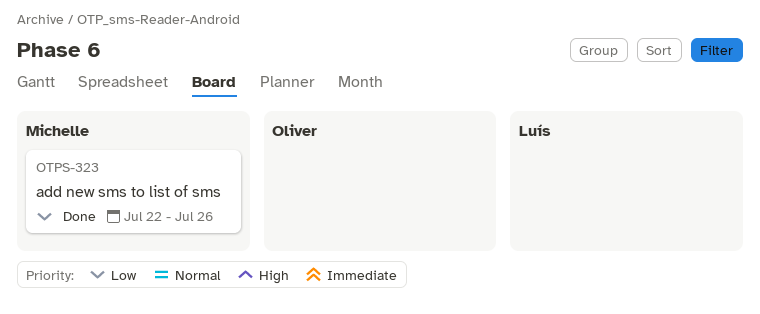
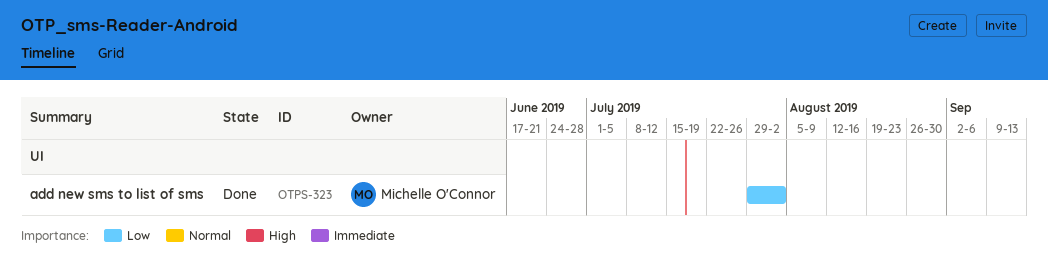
OTPS-323, start: Jul 22 -> Jul 29
OTPS-323, due: Jul 26 -> Aug 2

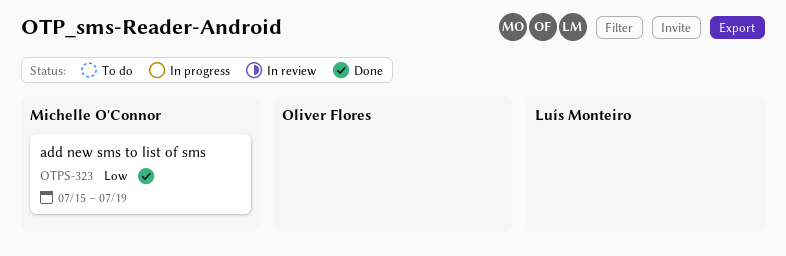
OTPS-323, start: Jul 29 -> Jul 15
OTPS-323, due: Aug 2 -> Jul 19

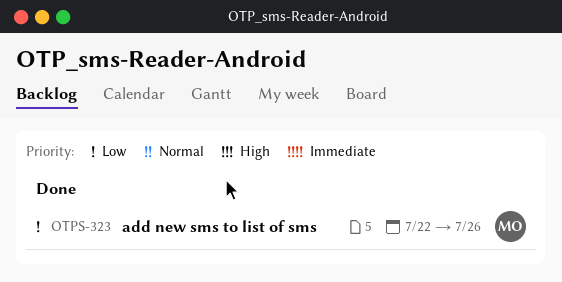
OTPS-323, start: Jul 15 -> Jul 22
OTPS-323, due: Jul 19 -> Jul 26

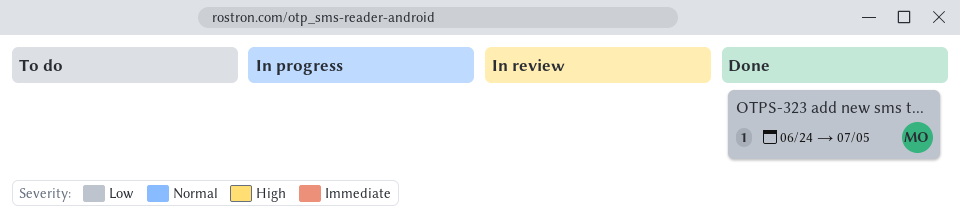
OTPS-323, start: Jul 22 -> Jun 24
OTPS-323, due: Jul 26 -> Jul 5

